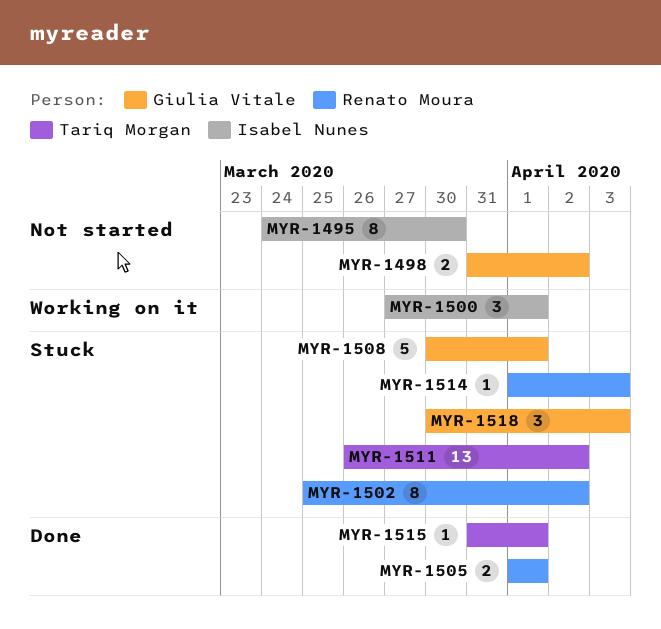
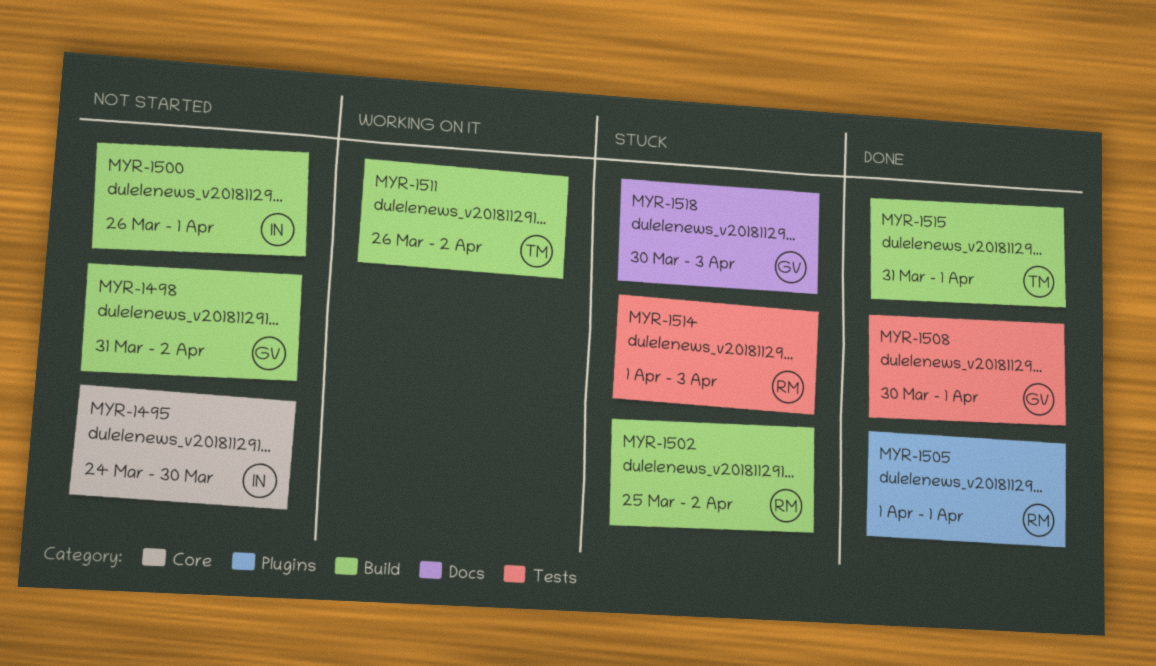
MYR-1500, status: Working on it -> Not started
MYR-1500, start: Mar 27 -> Mar 26
MYR-1508, status: Stuck -> Done
MYR-1511, status: Stuck -> Working on it

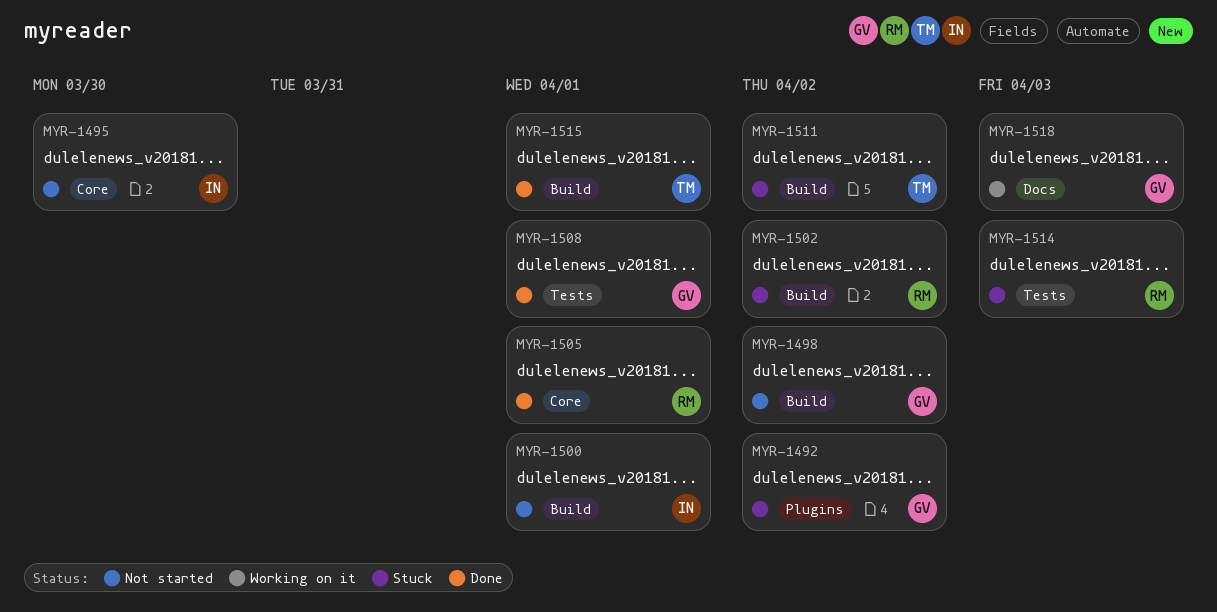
MYR-1492: none -> present
MYR-1505, label: Plugins -> Core
MYR-1511, status: Working on it -> Stuck
MYR-1518, status: Stuck -> Working on it

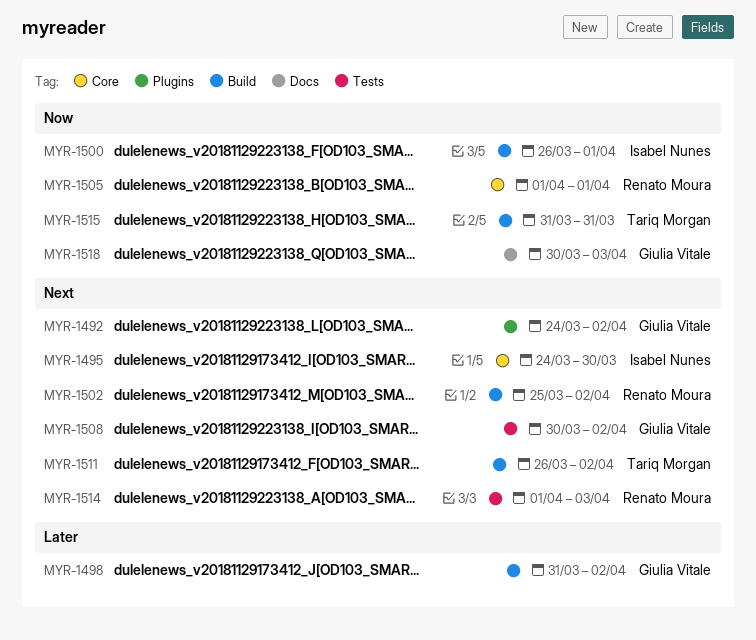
MYR-1508, due: Apr 1 -> Apr 2
MYR-1515, due: Apr 1 -> Mar 31

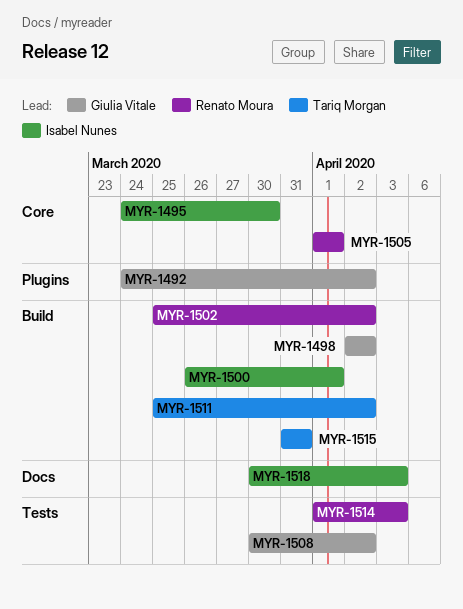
MYR-1498, start: Mar 31 -> Apr 2
MYR-1511, start: Mar 26 -> Mar 25
MYR-1518, owner: Giulia Vitale -> Isabel Nunes

